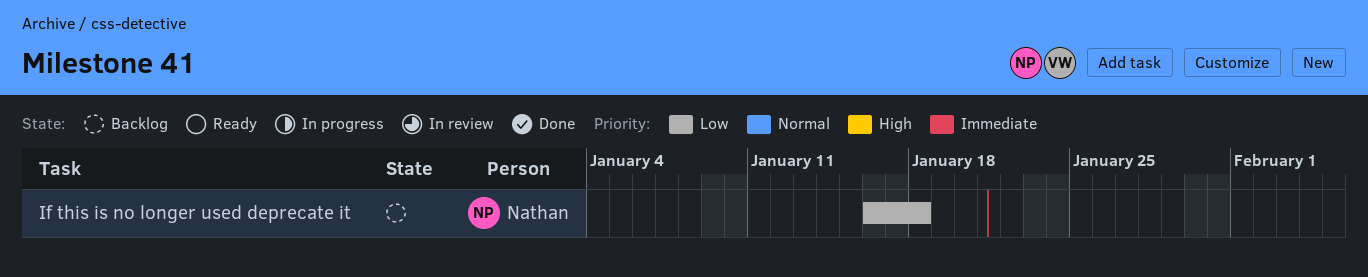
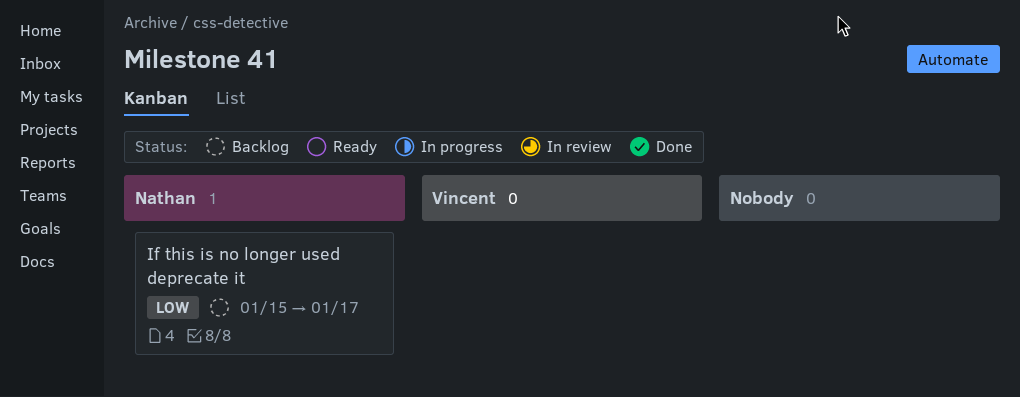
If this is no longer used deprecate it, start: Jan 16 -> Jan 15
If this is no longer used deprecate it, due: Jan 18 -> Jan 17

